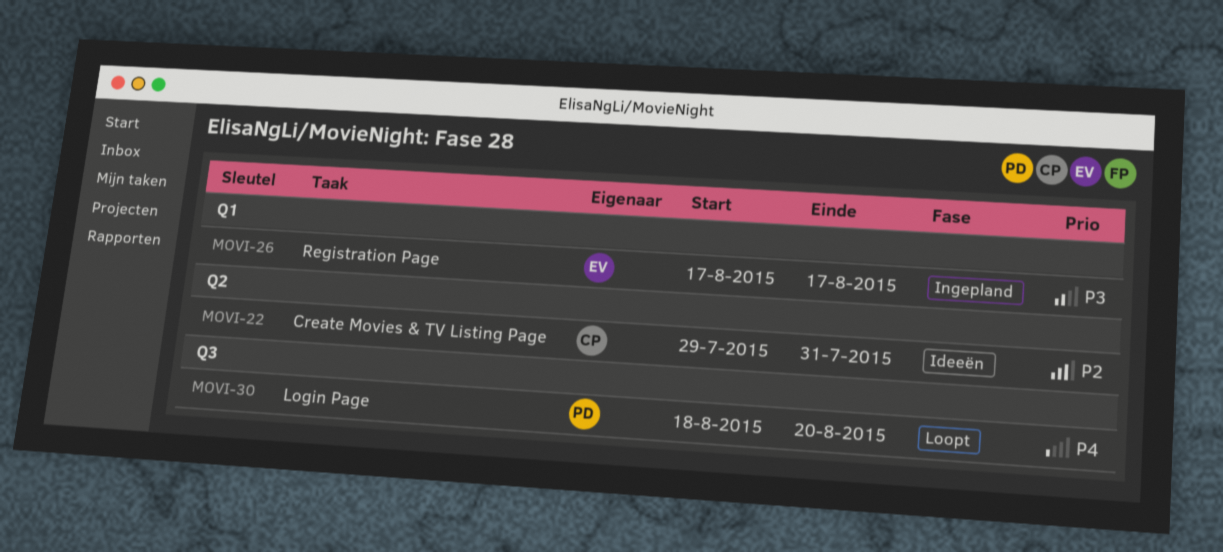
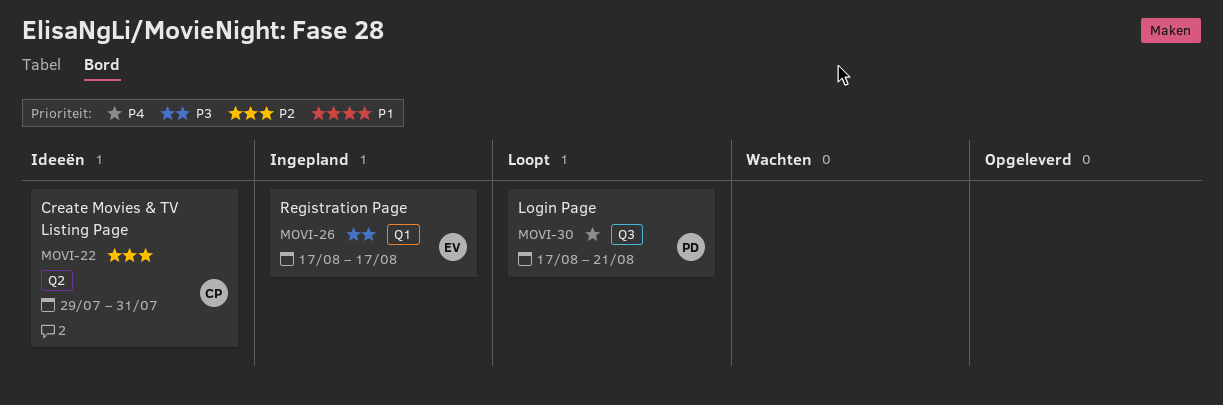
MOVI-30, start: Aug 18 -> Aug 17
MOVI-30, due: Aug 20 -> Aug 21

